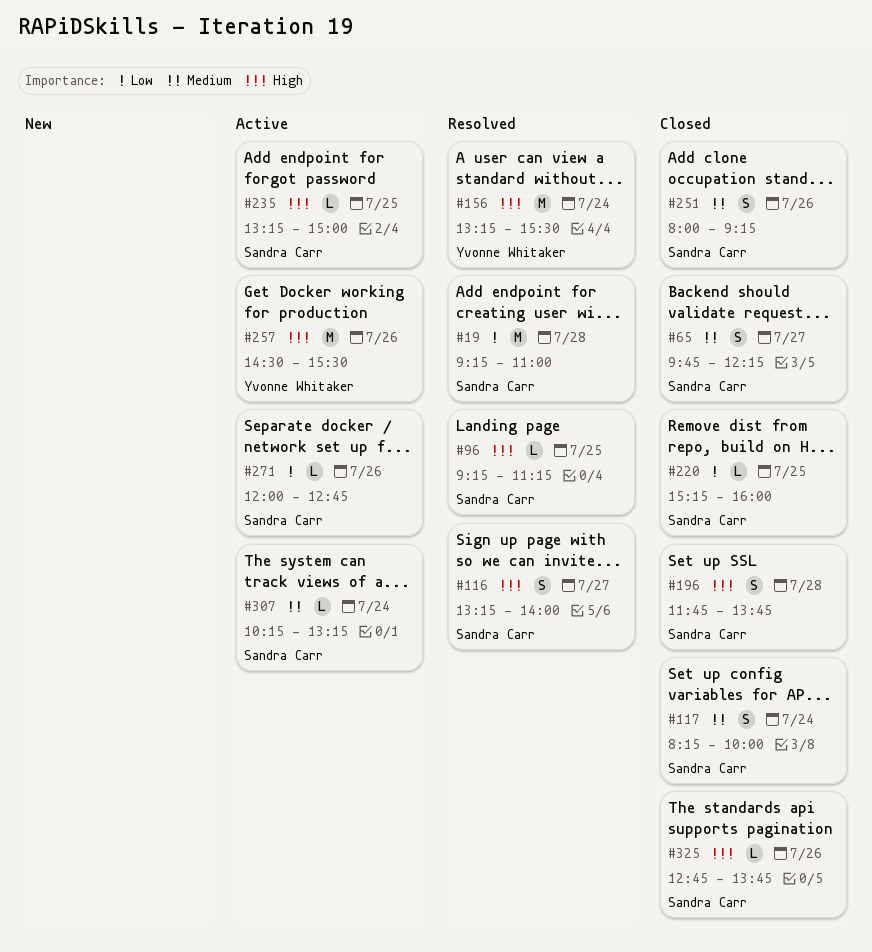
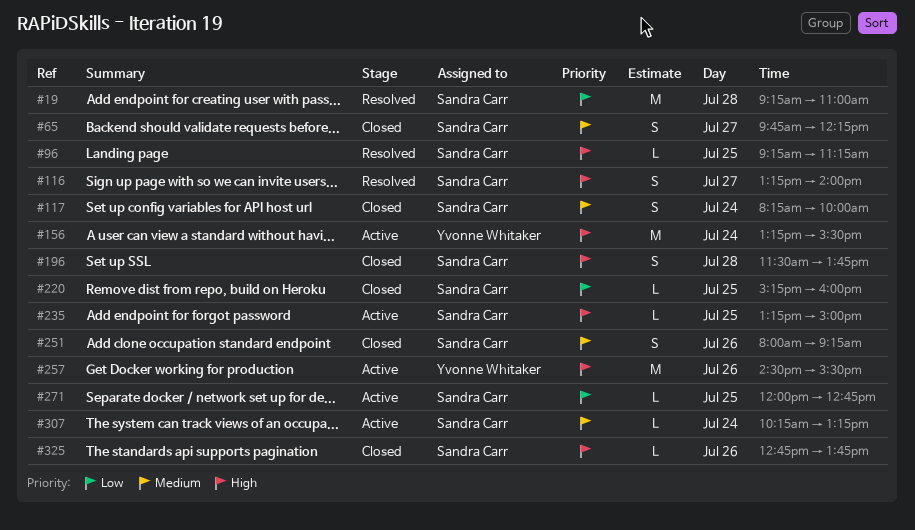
#156, status: Resolved -> Active
#196, begins: 11:45 -> 11:30
#271, day: Jul 26 -> Jul 25

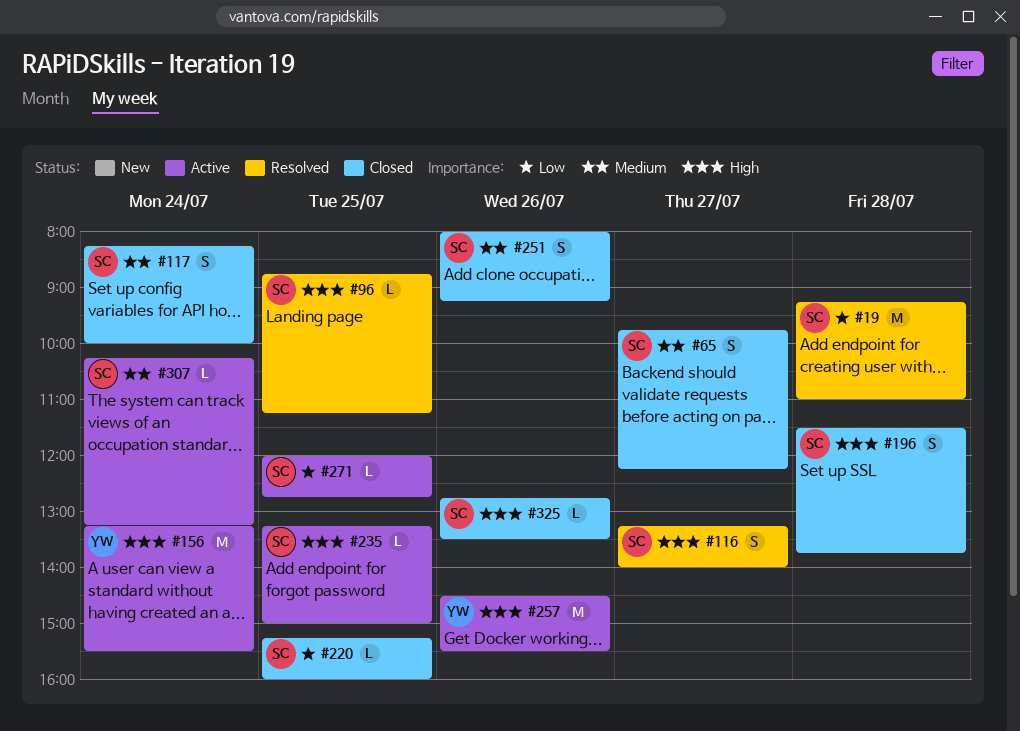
#96, begins: 09:15 -> 08:45
#325, ends: 13:45 -> 13:30

